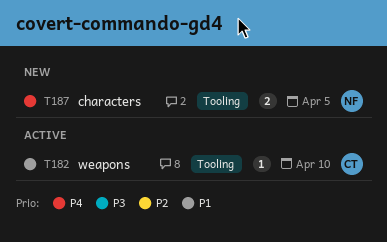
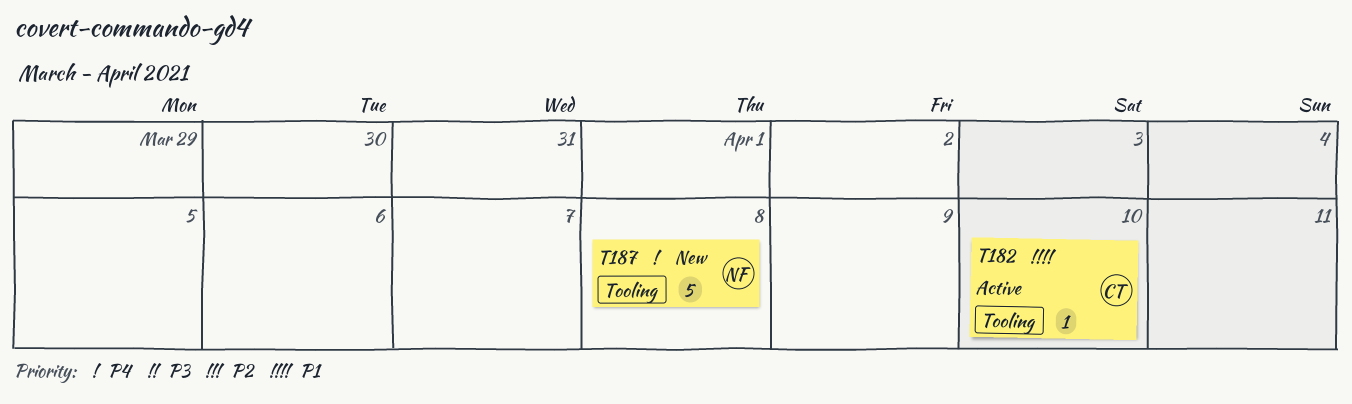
T187, estimate: 2 -> 5
T187, due: Apr 5 -> Apr 8

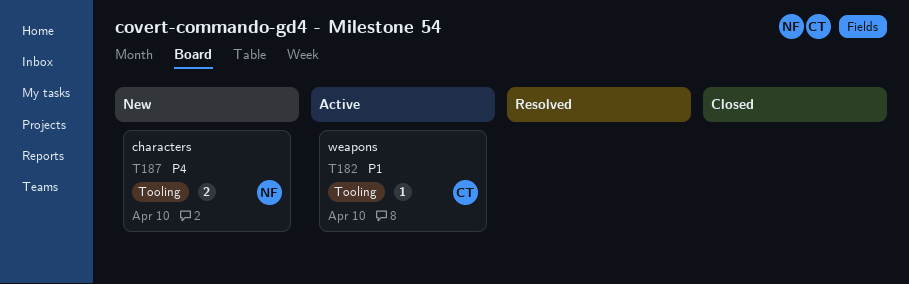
T187, estimate: 5 -> 2
T187, due: Apr 8 -> Apr 10

